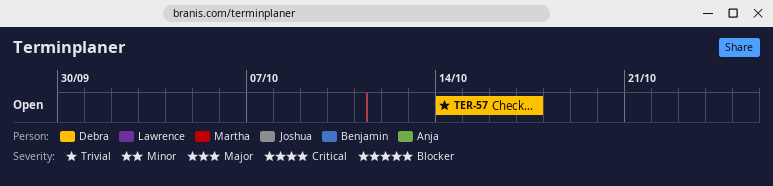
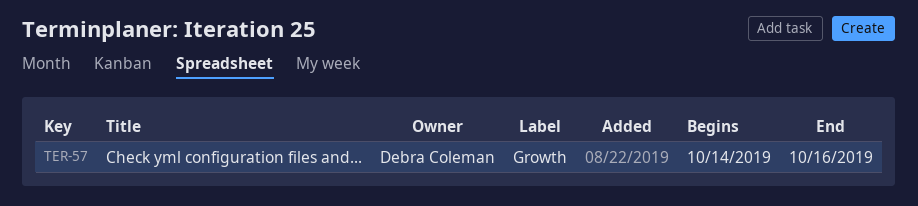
TER-57, due: Oct 17 -> Oct 16

